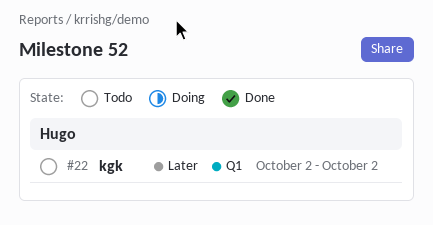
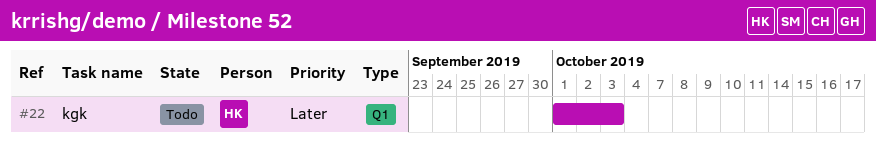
#22, start: Oct 2 -> Oct 1
#22, due: Oct 2 -> Oct 3

